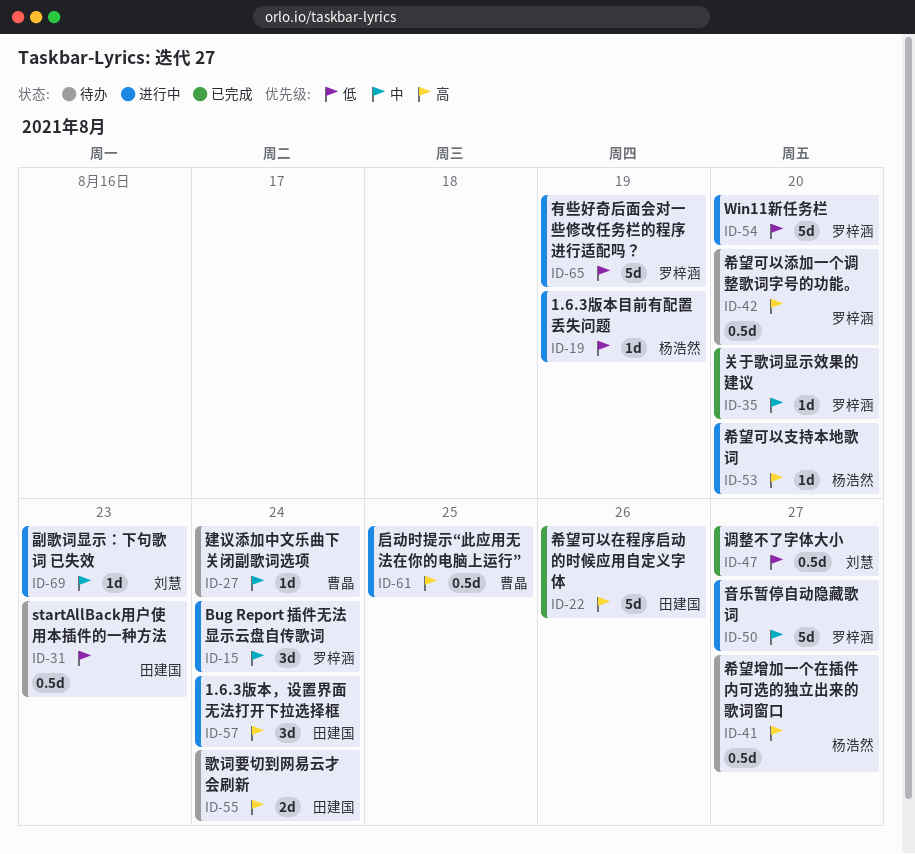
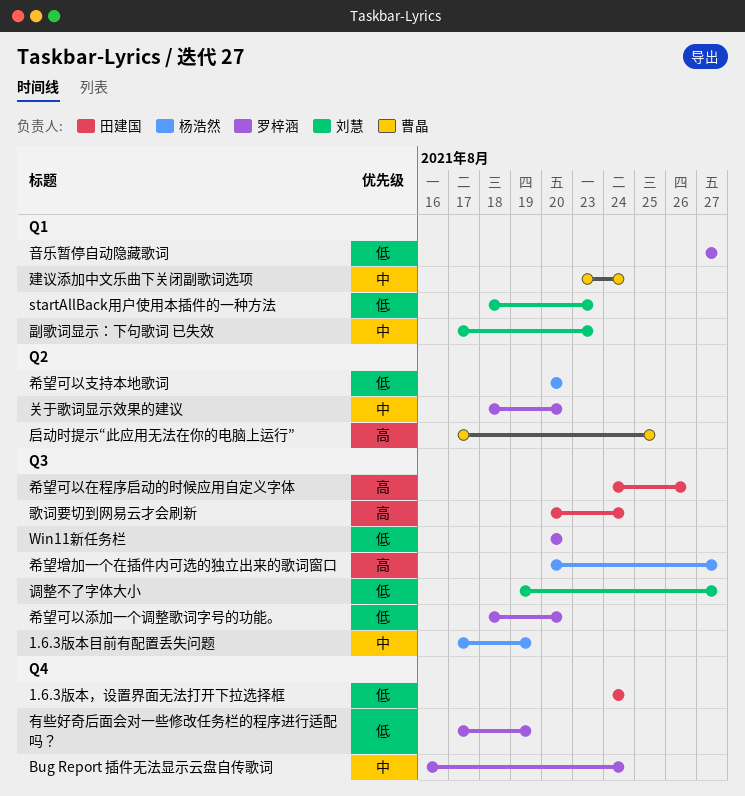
1.6.3版本目前有配置丢失问题, priority: 低 -> 中
1.6.3版本，设置界面无法打开下拉选择框, priority: 高 -> 低
startAllBack用户使用本插件的一种方法, owner: 田建国 -> 刘慧
希望可以支持本地歌词, priority: 高 -> 低
希望可以添加一个调整歌词字号的功能。, priority: 高 -> 低
音乐暂停自动隐藏歌词, priority: 中 -> 低

